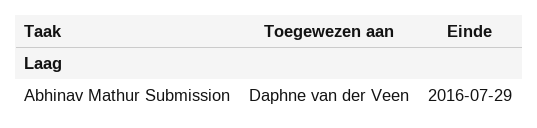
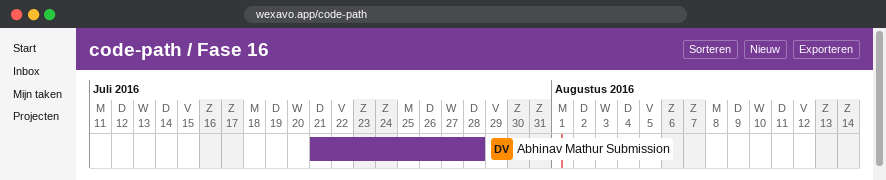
Abhinav Mathur Submission, due: Jul 29 -> Jul 28

